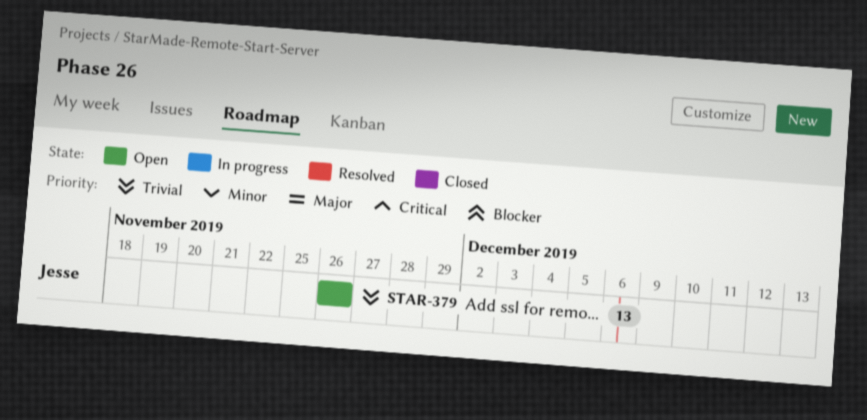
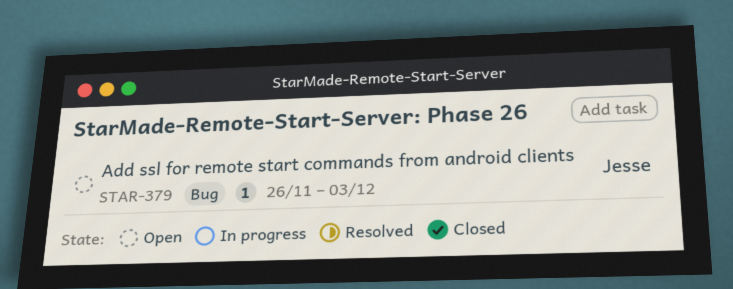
STAR-379, estimate: 13 -> 1
STAR-379, due: Nov 26 -> Dec 3

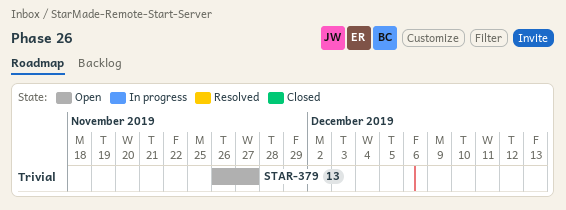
STAR-379, estimate: 1 -> 13
STAR-379, due: Dec 3 -> Nov 27

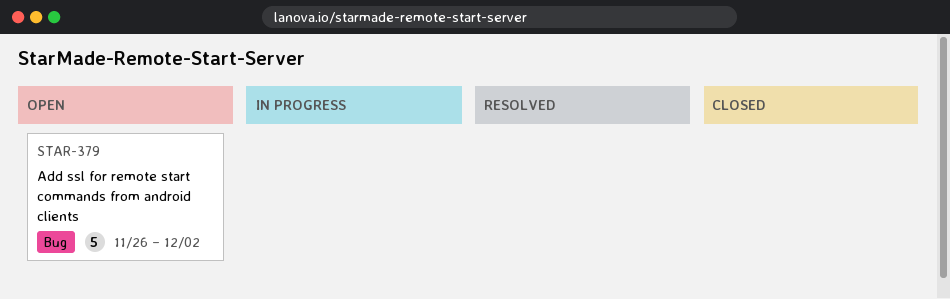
STAR-379, estimate: 13 -> 5
STAR-379, due: Nov 27 -> Dec 2

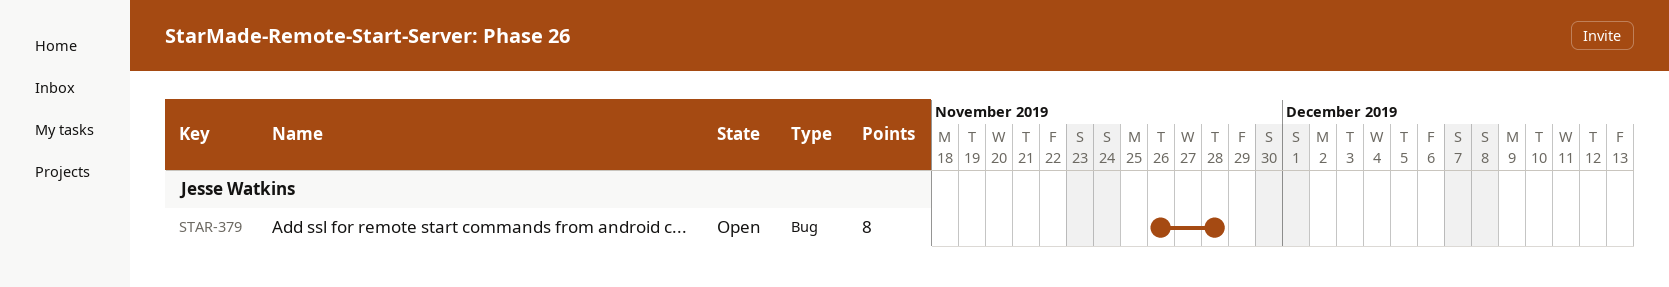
STAR-379, estimate: 5 -> 8
STAR-379, due: Dec 2 -> Nov 28

